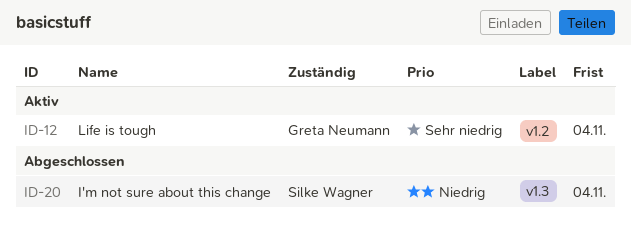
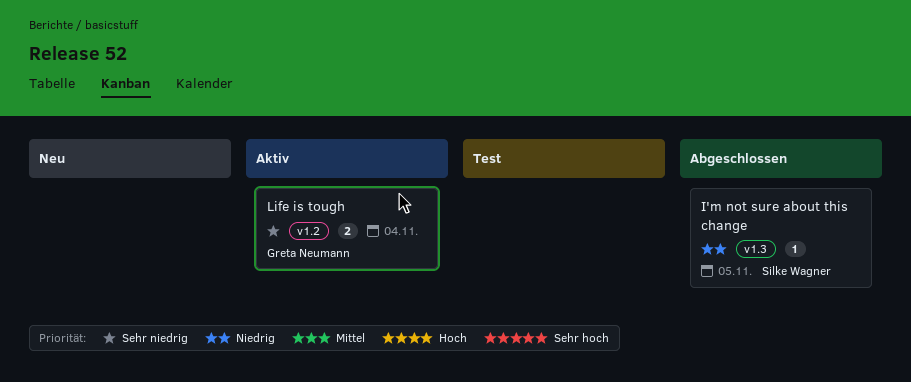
I'm not sure about this change, due: Nov 4 -> Nov 5

